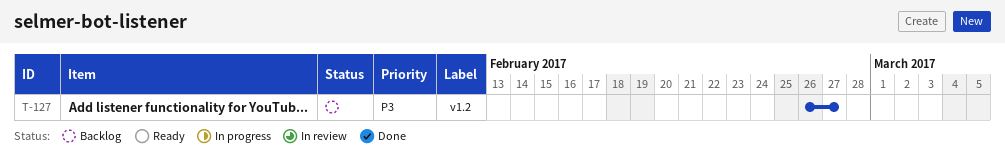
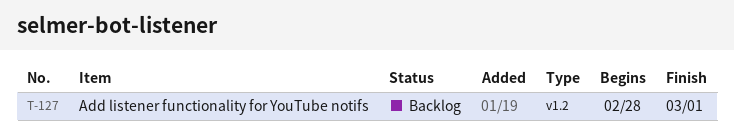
T-127, start: Feb 26 -> Feb 28
T-127, due: Feb 27 -> Mar 1

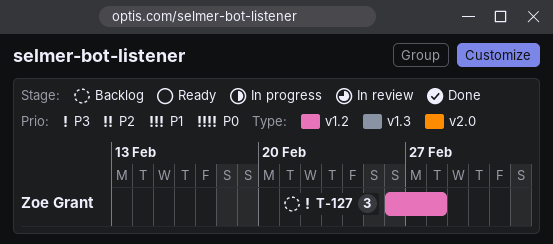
T-127, start: Feb 28 -> Feb 26
T-127, due: Mar 1 -> Feb 28

